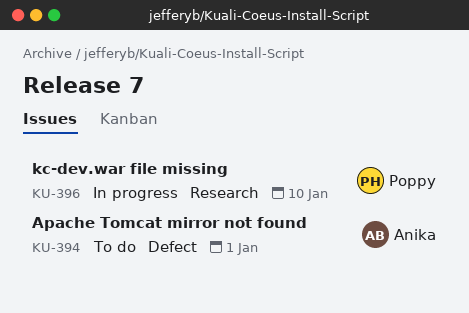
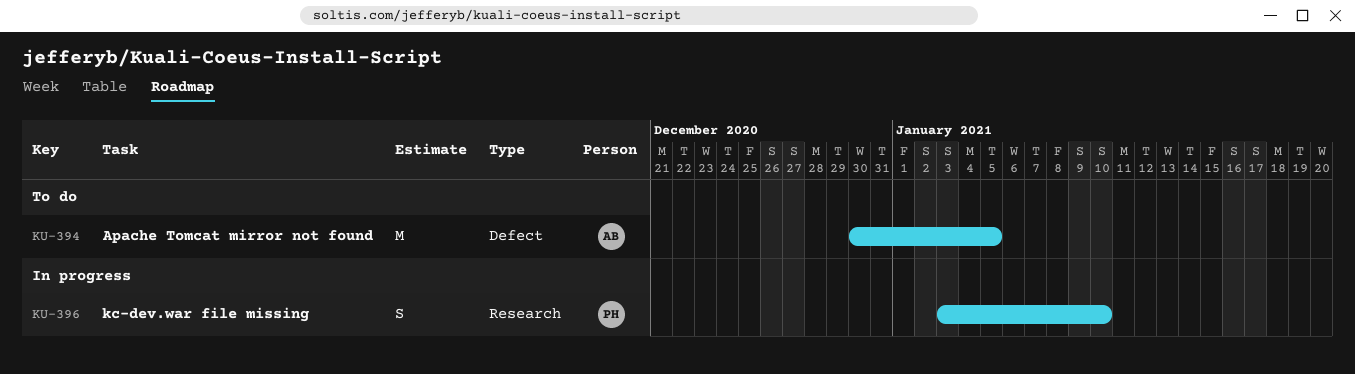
KU-394, due: Jan 1 -> Jan 5

